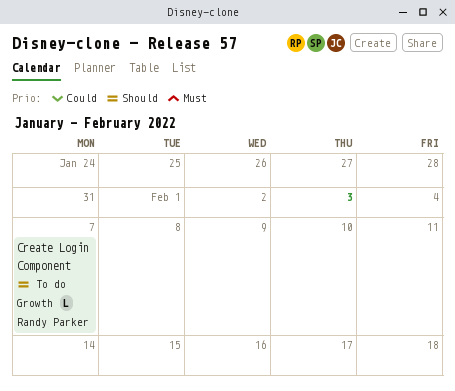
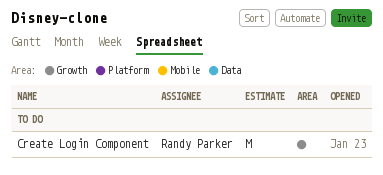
Create Login Component, estimate: L -> M

